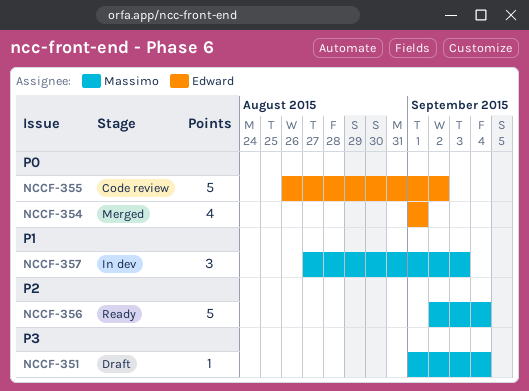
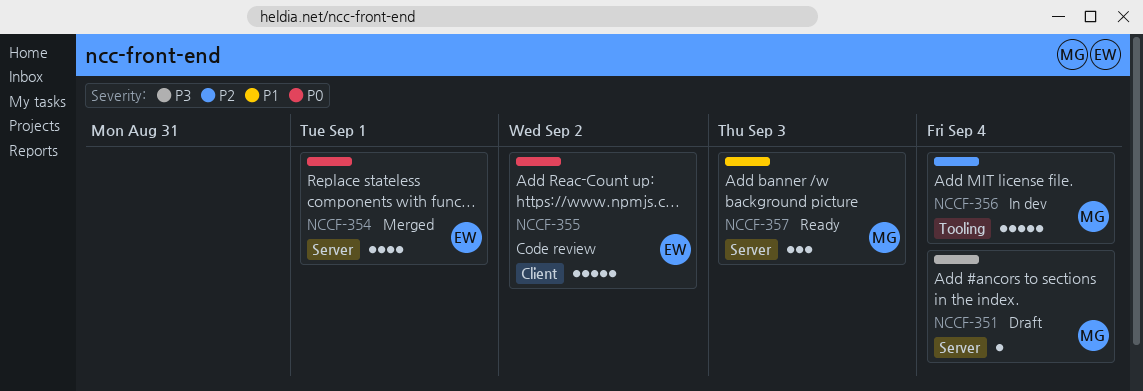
NCCF-356, status: Ready -> In dev
NCCF-357, status: In dev -> Ready

